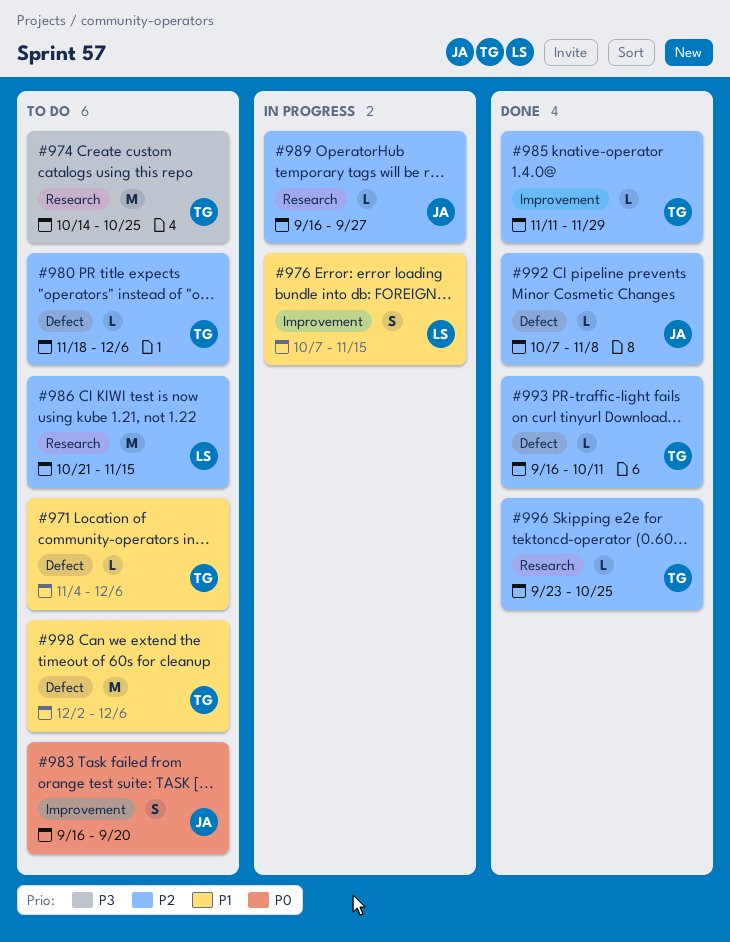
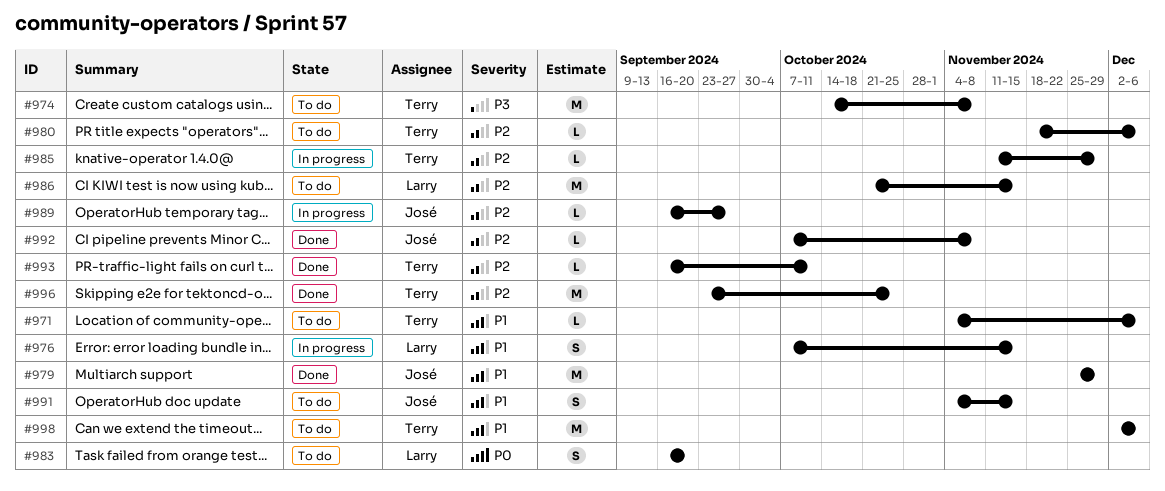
#974, due: Oct 25 -> Nov 8
#979: none -> present
#983, owner: José -> Larry
#985, status: Done -> In progress
#991: none -> present
#996, estimate: L -> M

